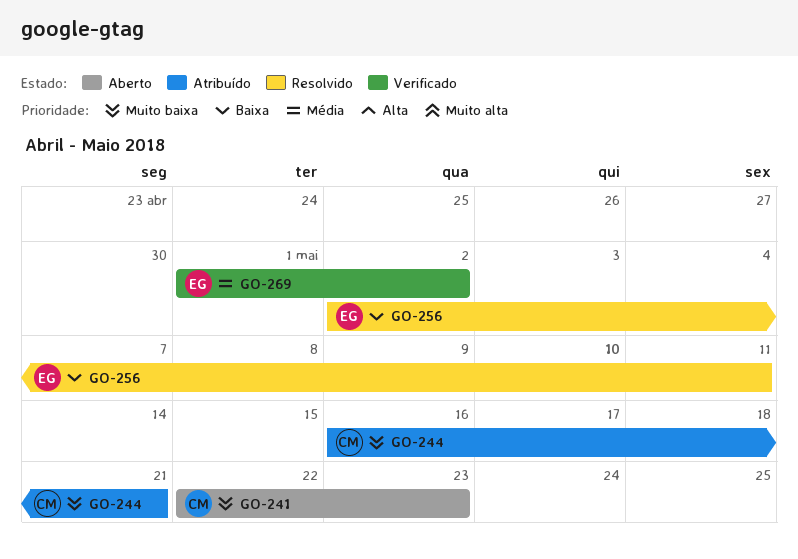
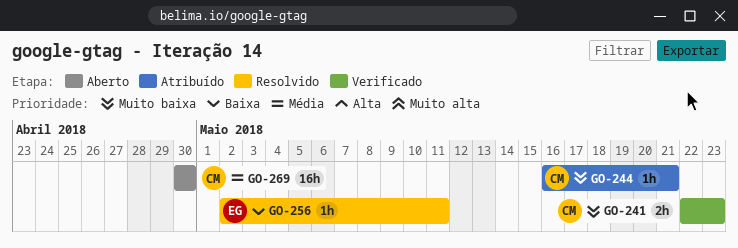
GO-241, status: Aberto -> Verificado
GO-269, status: Verificado -> Aberto
GO-269, owner: EG -> CM
GO-269, start: May 1 -> Apr 30
GO-269, due: May 2 -> Apr 30

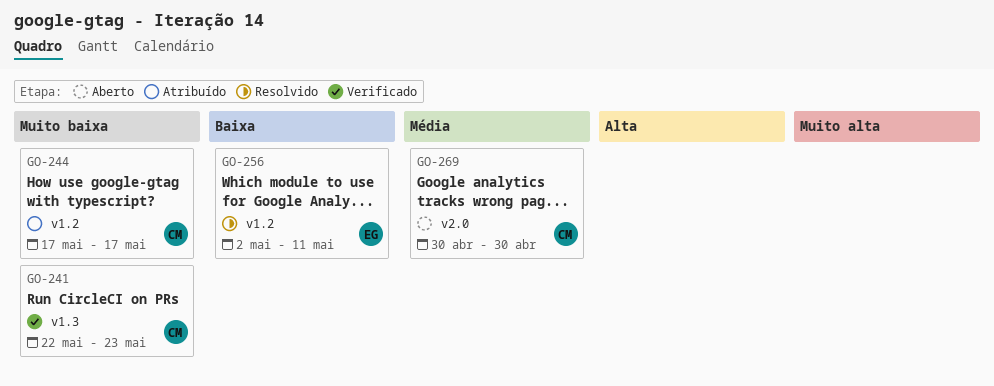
GO-244, start: May 16 -> May 17
GO-244, due: May 21 -> May 17

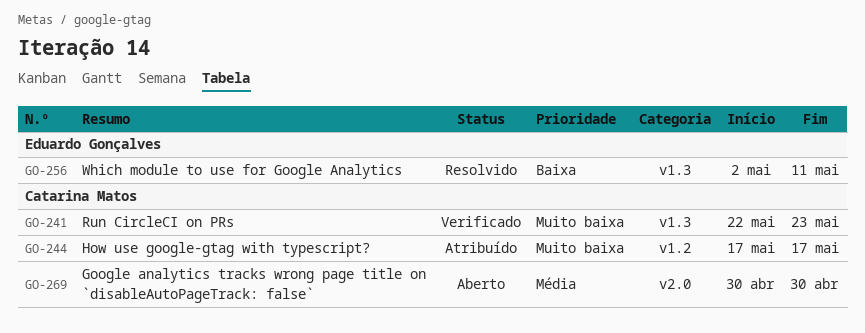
GO-256, label: v1.2 -> v1.3

